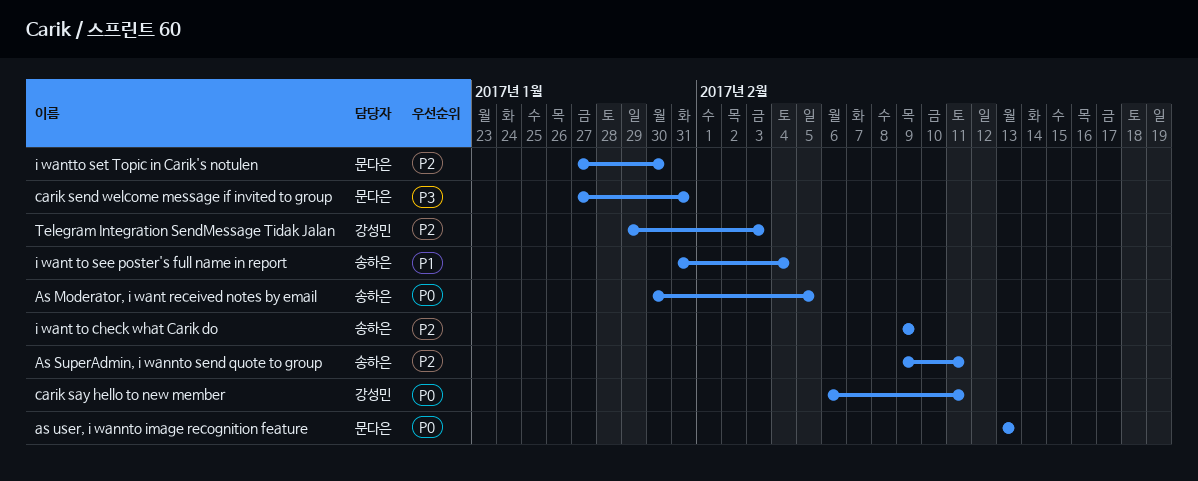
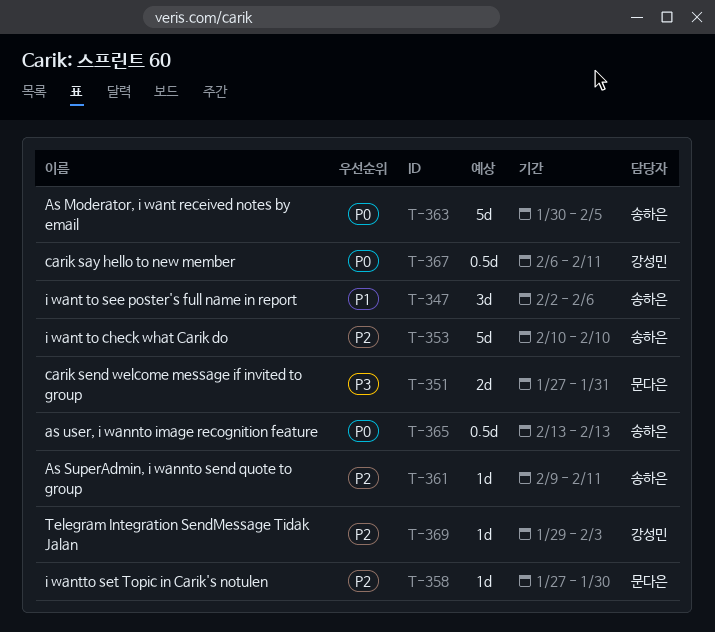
as user, i wannto image recognition feature, owner: 문다은 -> 송하은
i want to check what Carik do, start: Feb 9 -> Feb 10
i want to check what Carik do, due: Feb 9 -> Feb 10
i want to see poster's full name in report, start: Jan 31 -> Feb 2
i want to see poster's full name in report, due: Feb 4 -> Feb 6

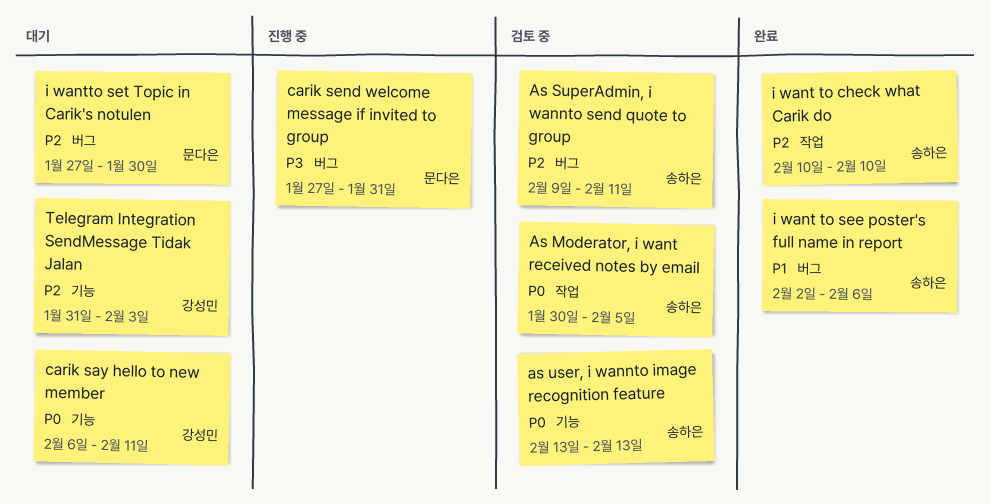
Telegram Integration SendMessage Tidak Jalan, start: Jan 29 -> Jan 31

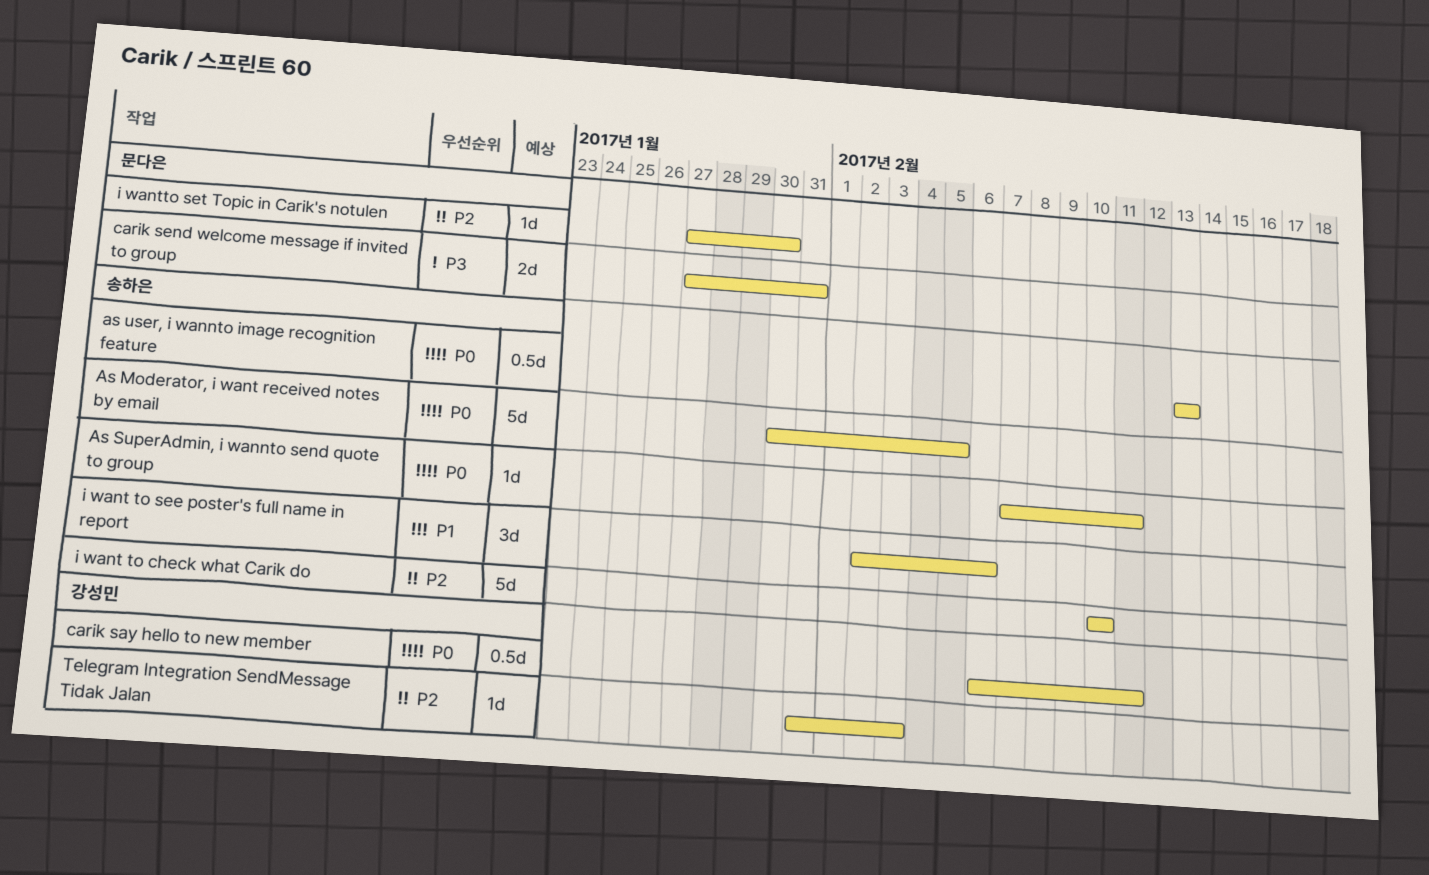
As SuperAdmin, i wannto send quote to group, priority: P2 -> P0
As SuperAdmin, i wannto send quote to group, start: Feb 9 -> Feb 7

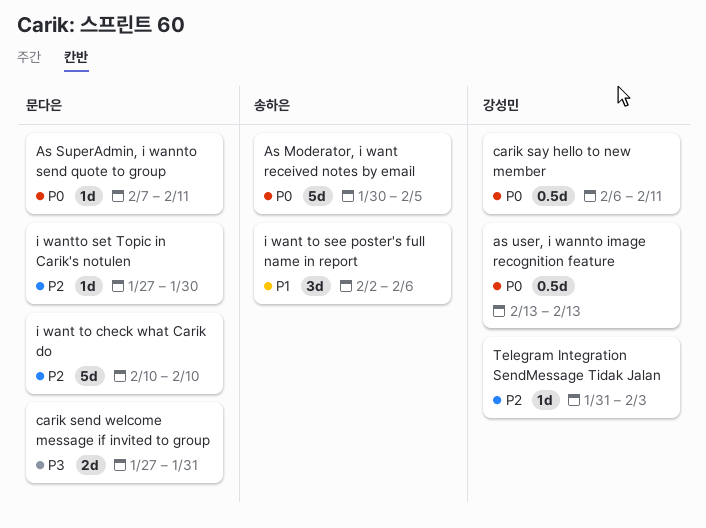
As SuperAdmin, i wannto send quote to group, owner: 송하은 -> 문다은
as user, i wannto image recognition feature, owner: 송하은 -> 강성민
i want to check what Carik do, owner: 송하은 -> 문다은

